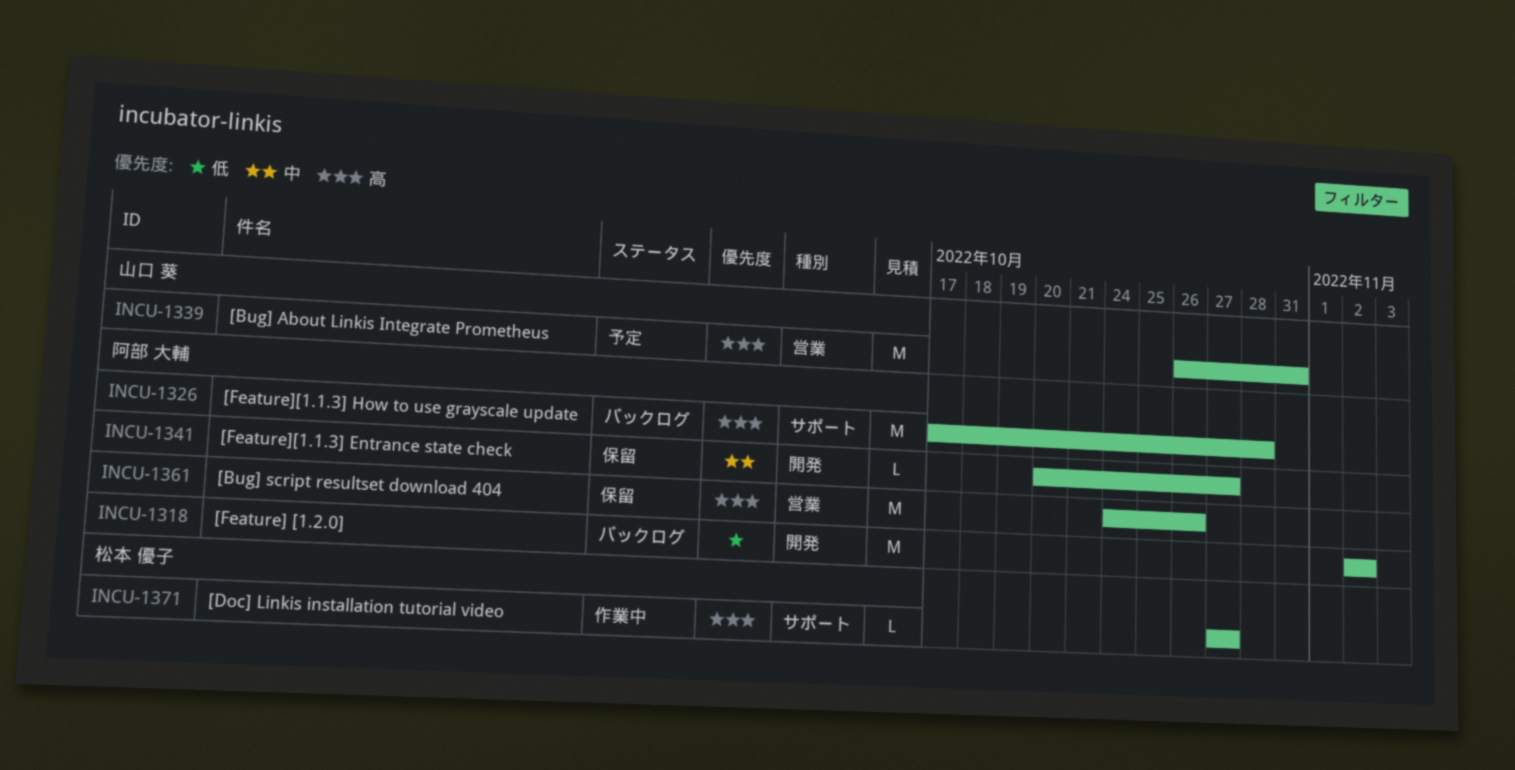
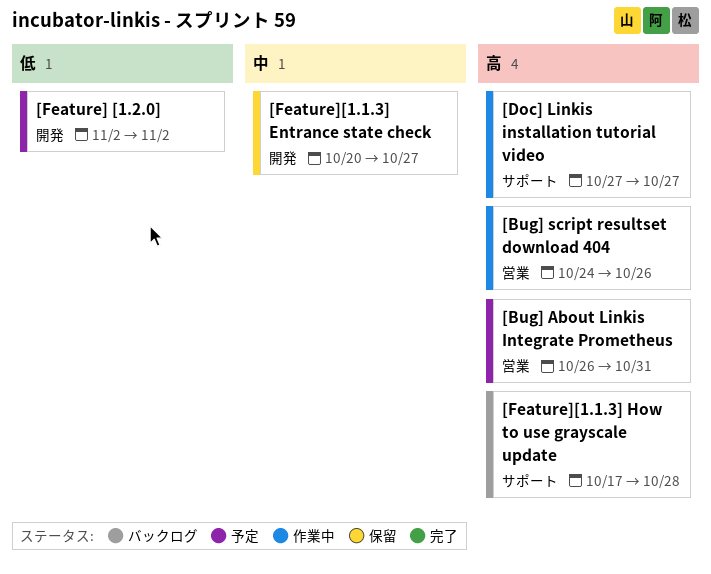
[Bug] script resultset download 404, status: 保留 -> 作業中
[Feature] [1.2.0], status: バックログ -> 予定

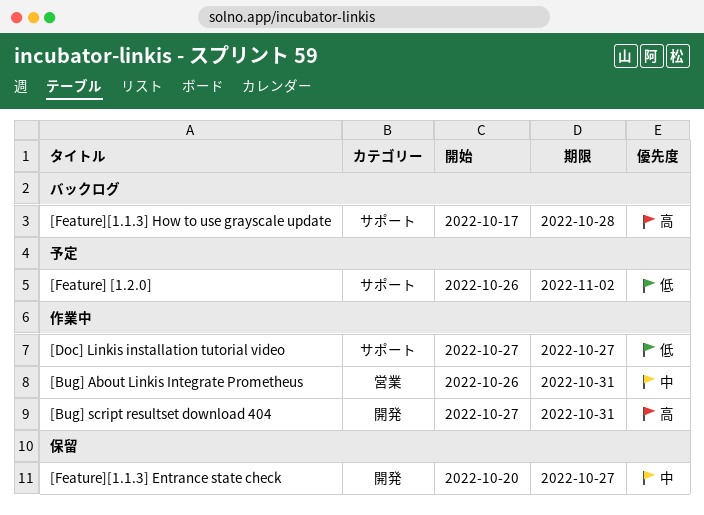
[Bug] About Linkis Integrate Prometheus, status: 予定 -> 作業中
[Bug] About Linkis Integrate Prometheus, priority: 高 -> 中
[Bug] script resultset download 404, label: 営業 -> 開発
[Bug] script resultset download 404, start: Oct 24 -> Oct 27
[Bug] script resultset download 404, due: Oct 26 -> Oct 31
[Doc] Linkis installation tutorial video, priority: 高 -> 低
[Feature] [1.2.0], label: 開発 -> サポート
[Feature] [1.2.0], start: Nov 2 -> Oct 26

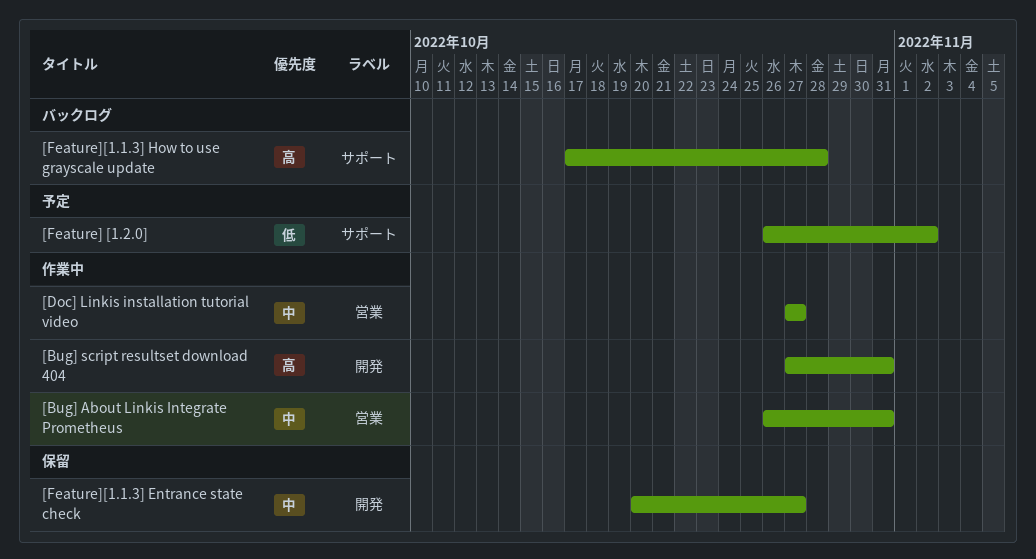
[Doc] Linkis installation tutorial video, priority: 低 -> 中
[Doc] Linkis installation tutorial video, label: サポート -> 営業

